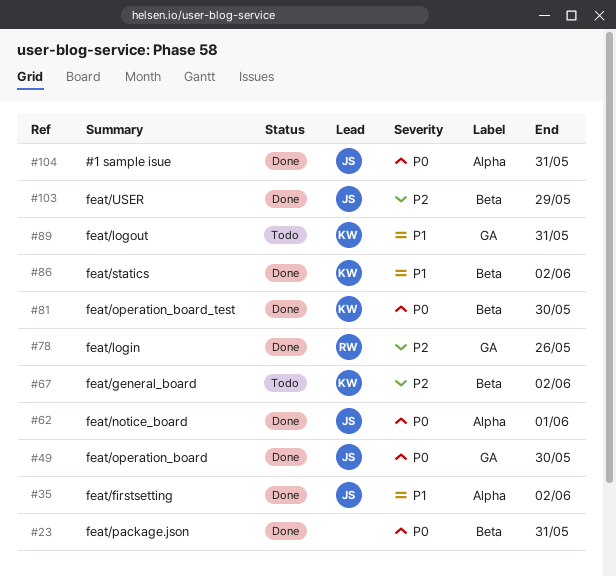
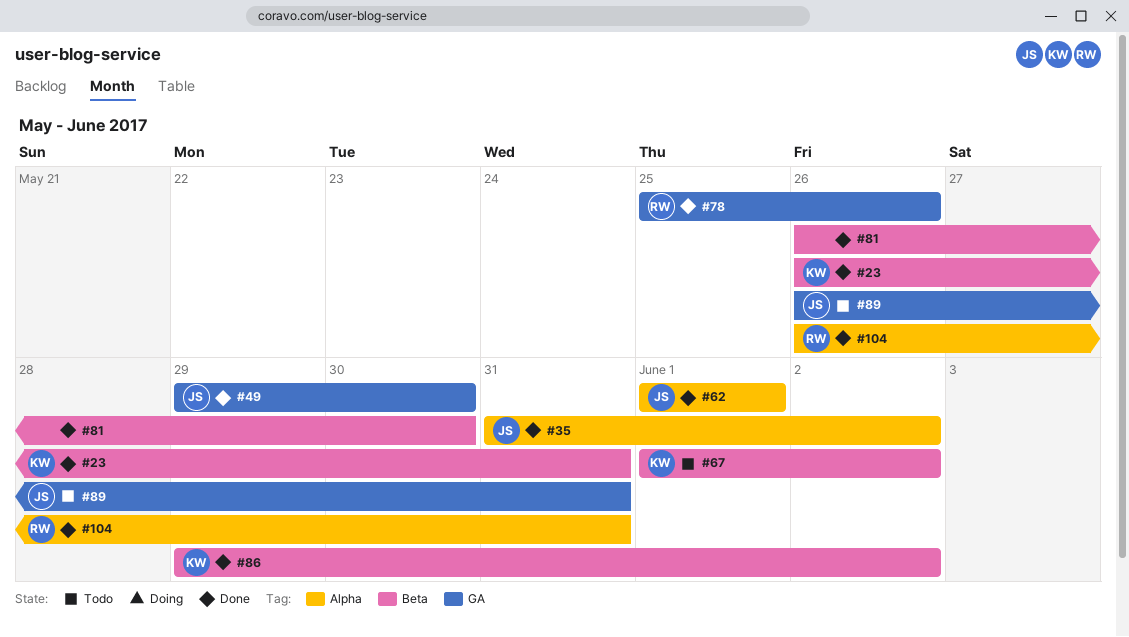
#23, owner: none -> KW
#81, owner: KW -> none
#89, owner: KW -> JS
#103: present -> none
#104, owner: JS -> RW

